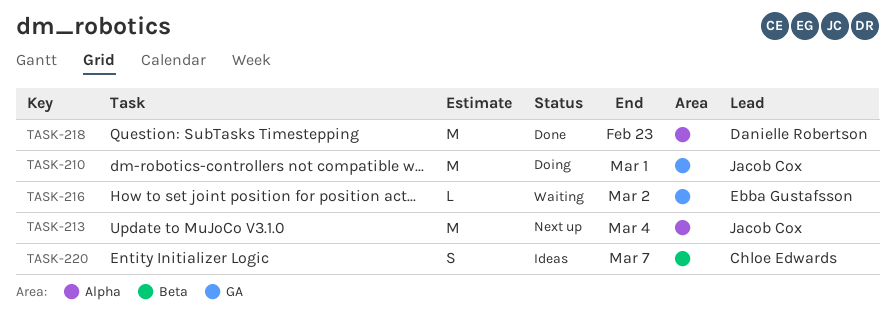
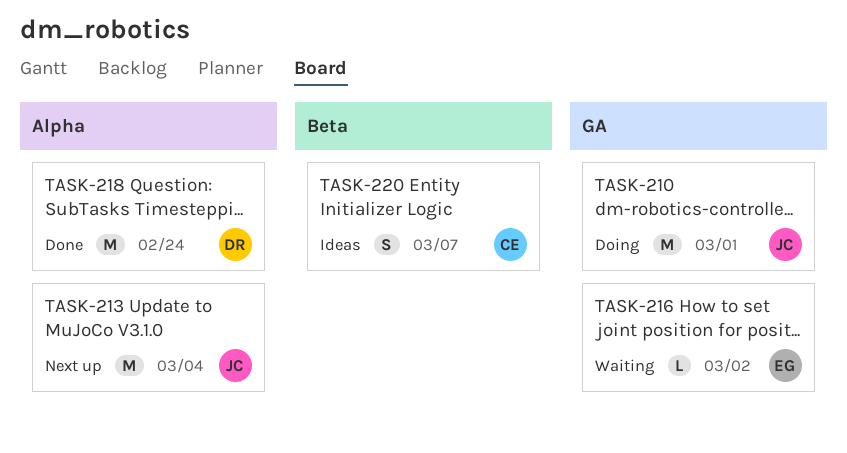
TASK-218, due: Feb 23 -> Feb 24

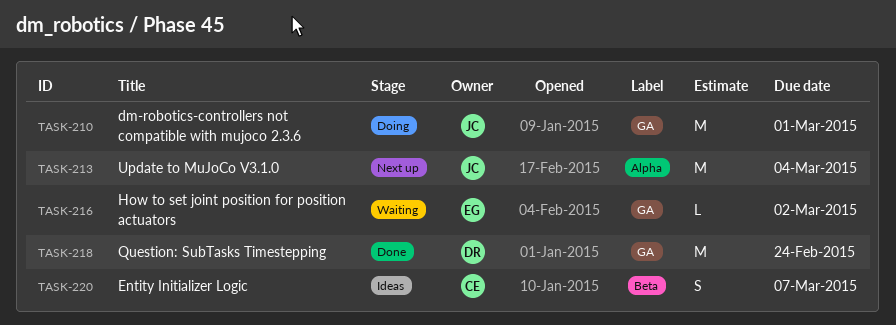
TASK-218, label: Alpha -> GA

